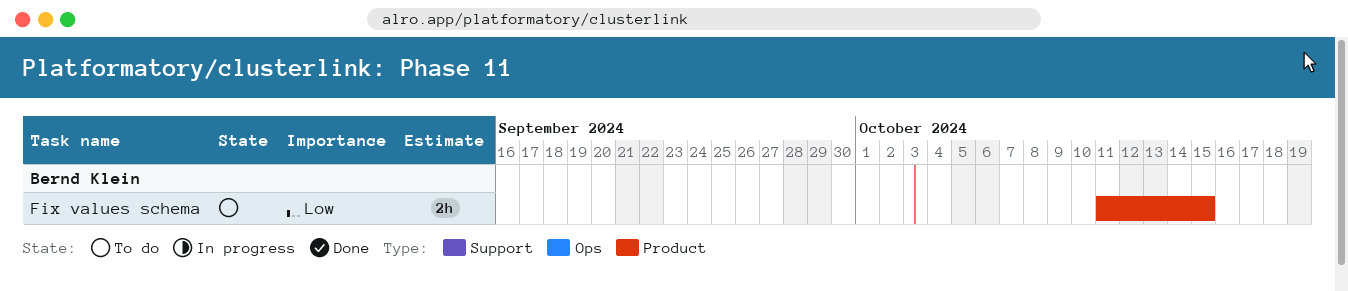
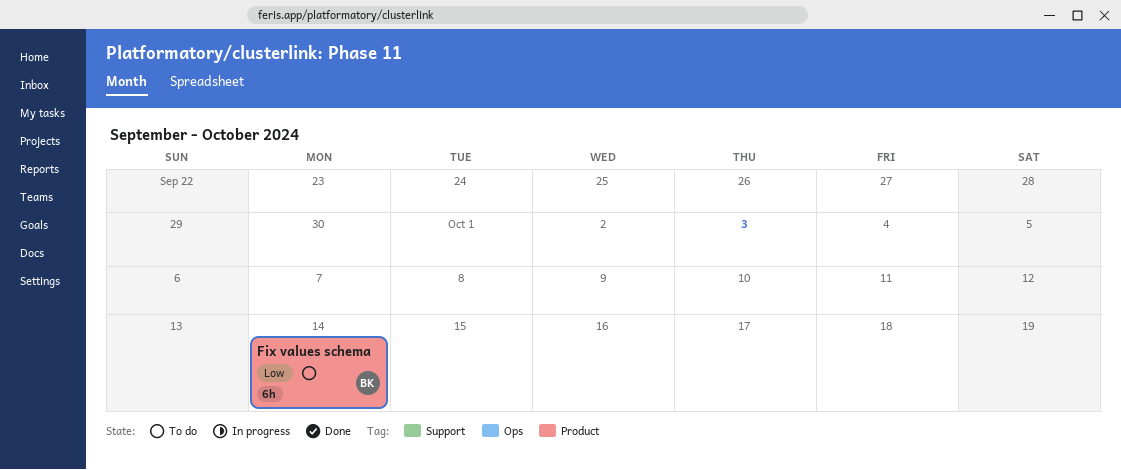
Fix values schema, estimate: 2h -> 6h
Fix values schema, due: Oct 15 -> Oct 14

